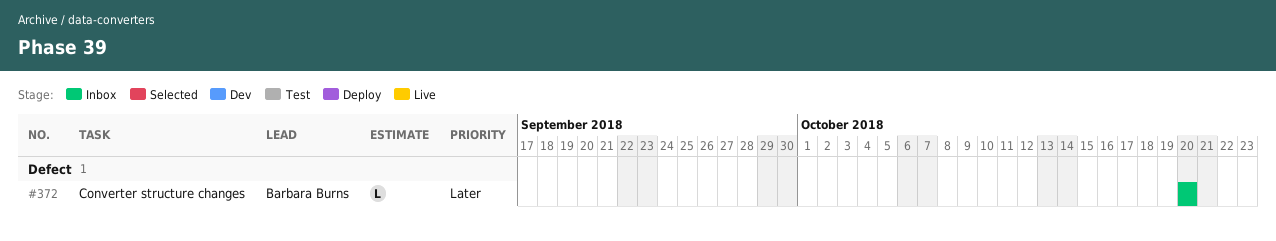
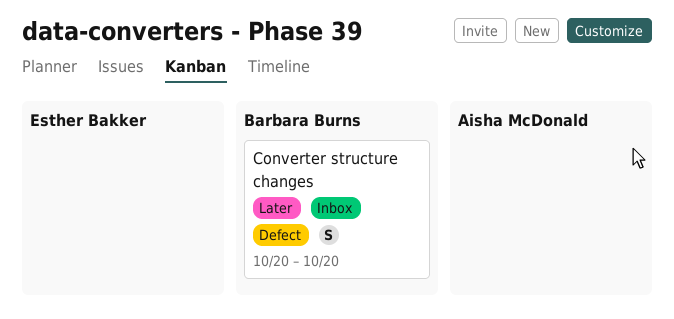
Converter structure changes, estimate: L -> S

